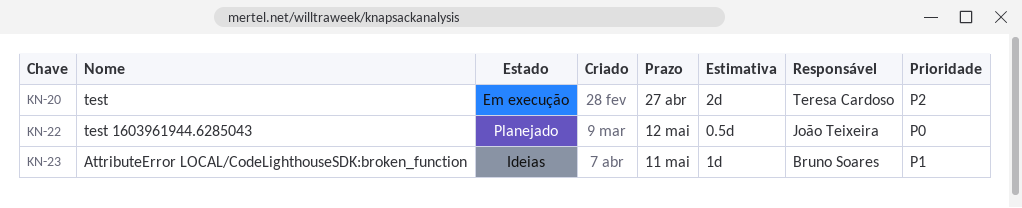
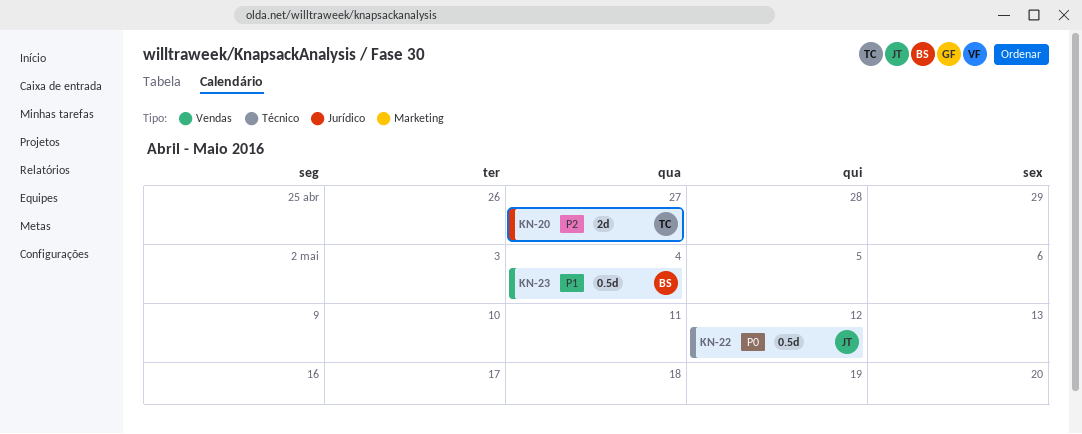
KN-23, estimate: 1d -> 0.5d
KN-23, due: May 11 -> May 4

